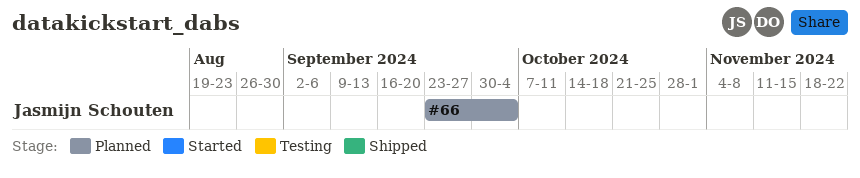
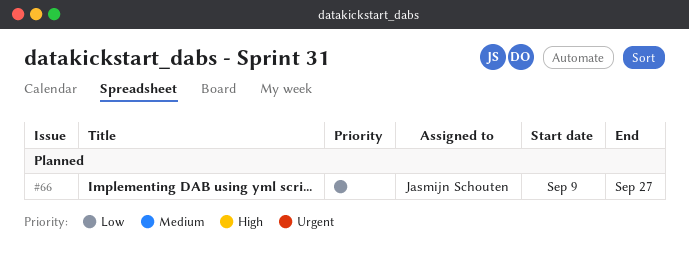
#66, start: Sep 23 -> Sep 9
#66, due: Oct 4 -> Sep 27

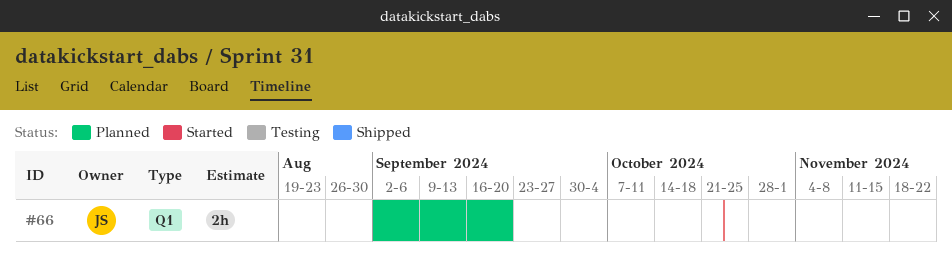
#66, start: Sep 9 -> Sep 2
#66, due: Sep 27 -> Sep 20

